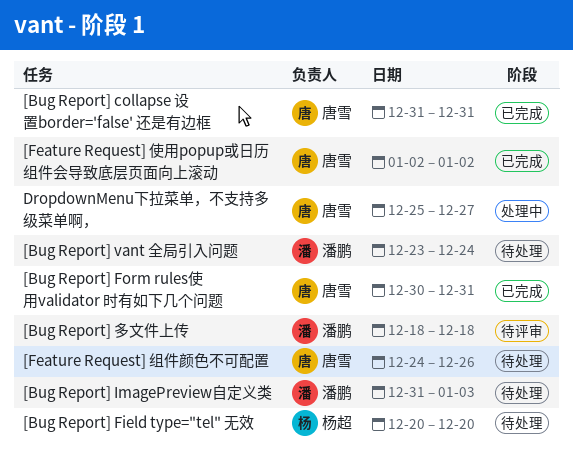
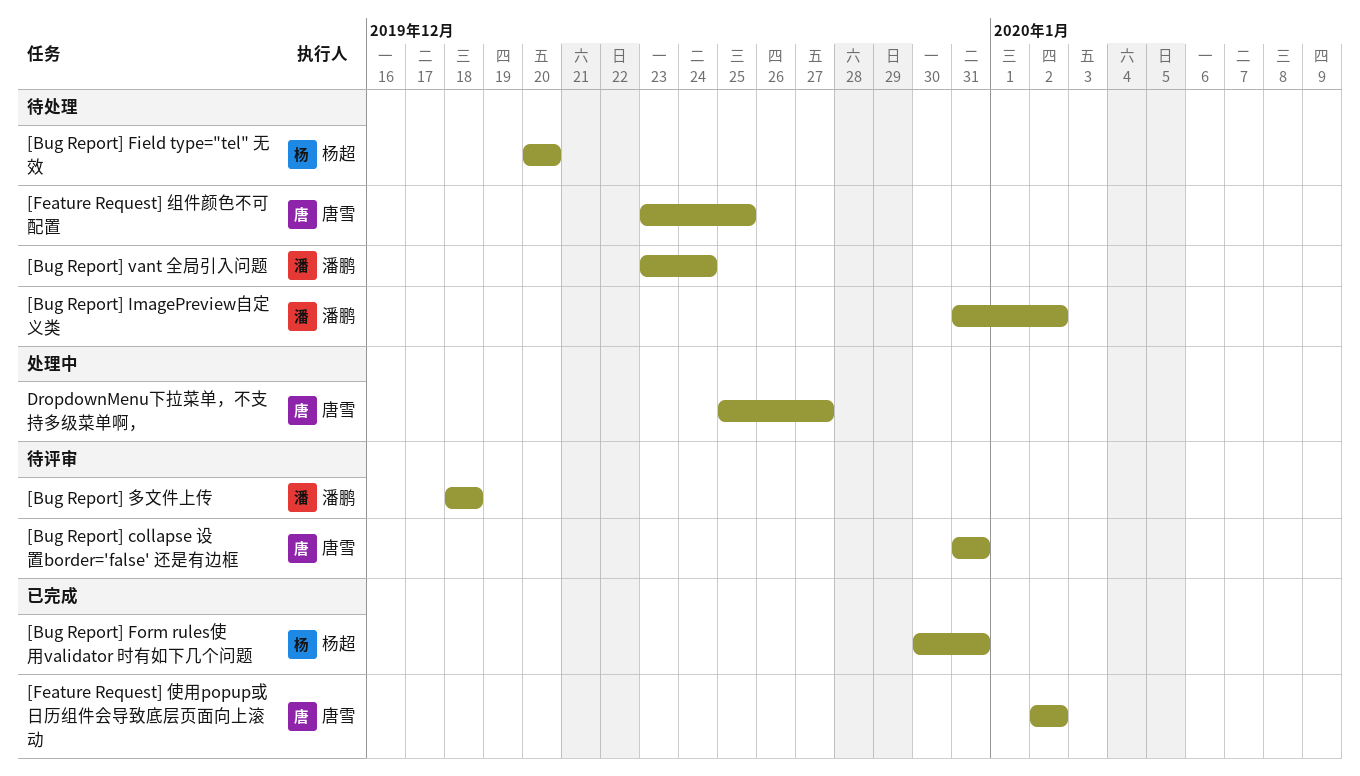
[Bug Report] collapse 设置border='false' 还是有边框, status: 已完成 -> 待评审
[Bug Report] Form rules使用validator 时有如下几个问题, owner: 唐雪 -> 杨超
[Bug Report] ImagePreview自定义类, due: Jan 3 -> Jan 2
[Feature Request] 组件颜色不可配置, start: Dec 24 -> Dec 23
[Feature Request] 组件颜色不可配置, due: Dec 26 -> Dec 25

